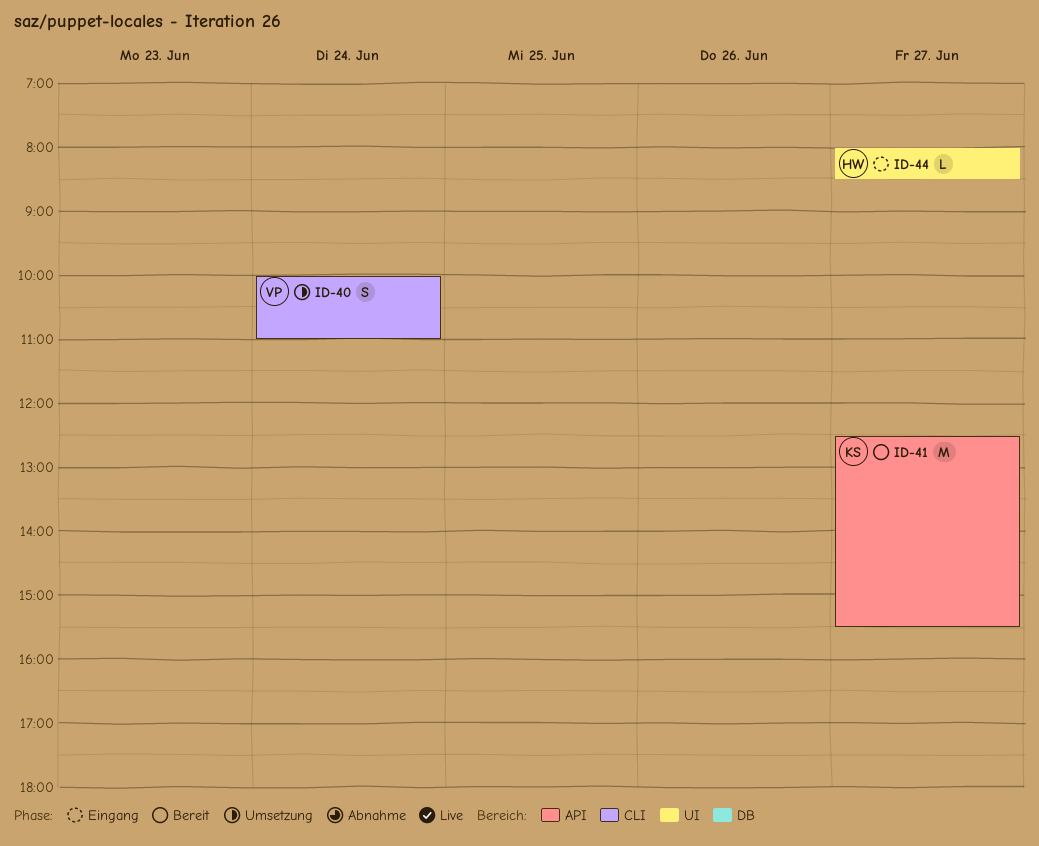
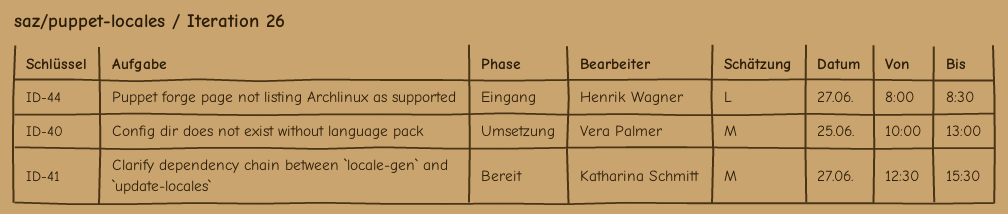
ID-40, estimate: S -> M
ID-40, day: Jun 24 -> Jun 25
ID-40, ends: 11:00 -> 13:00

